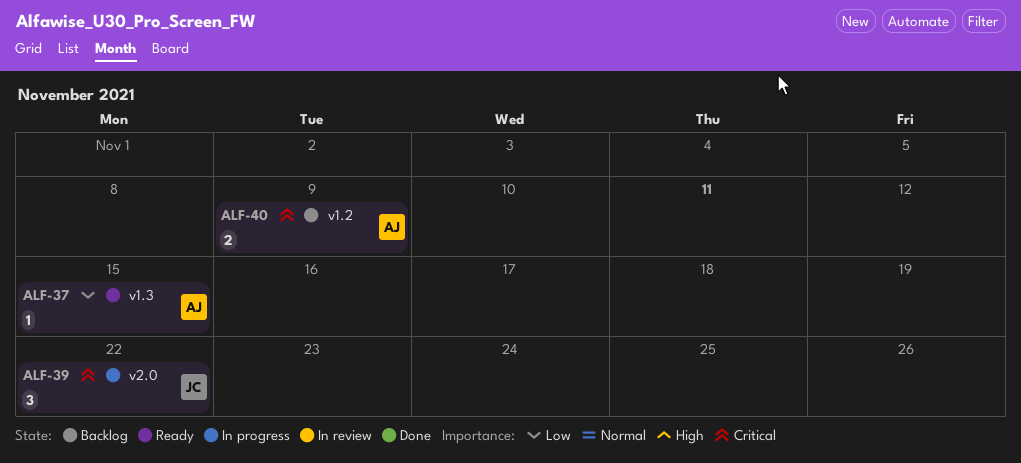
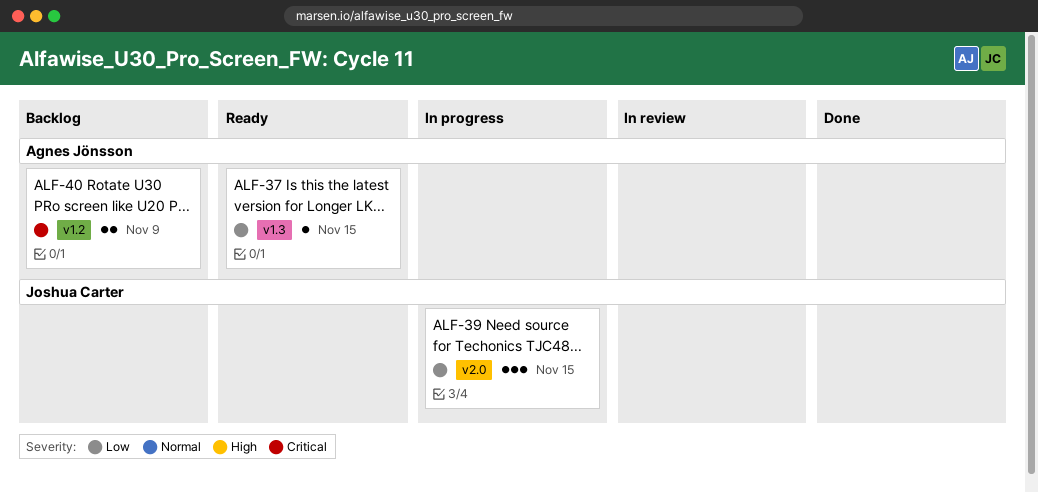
ALF-39, priority: Critical -> Low
ALF-39, due: Nov 22 -> Nov 15

